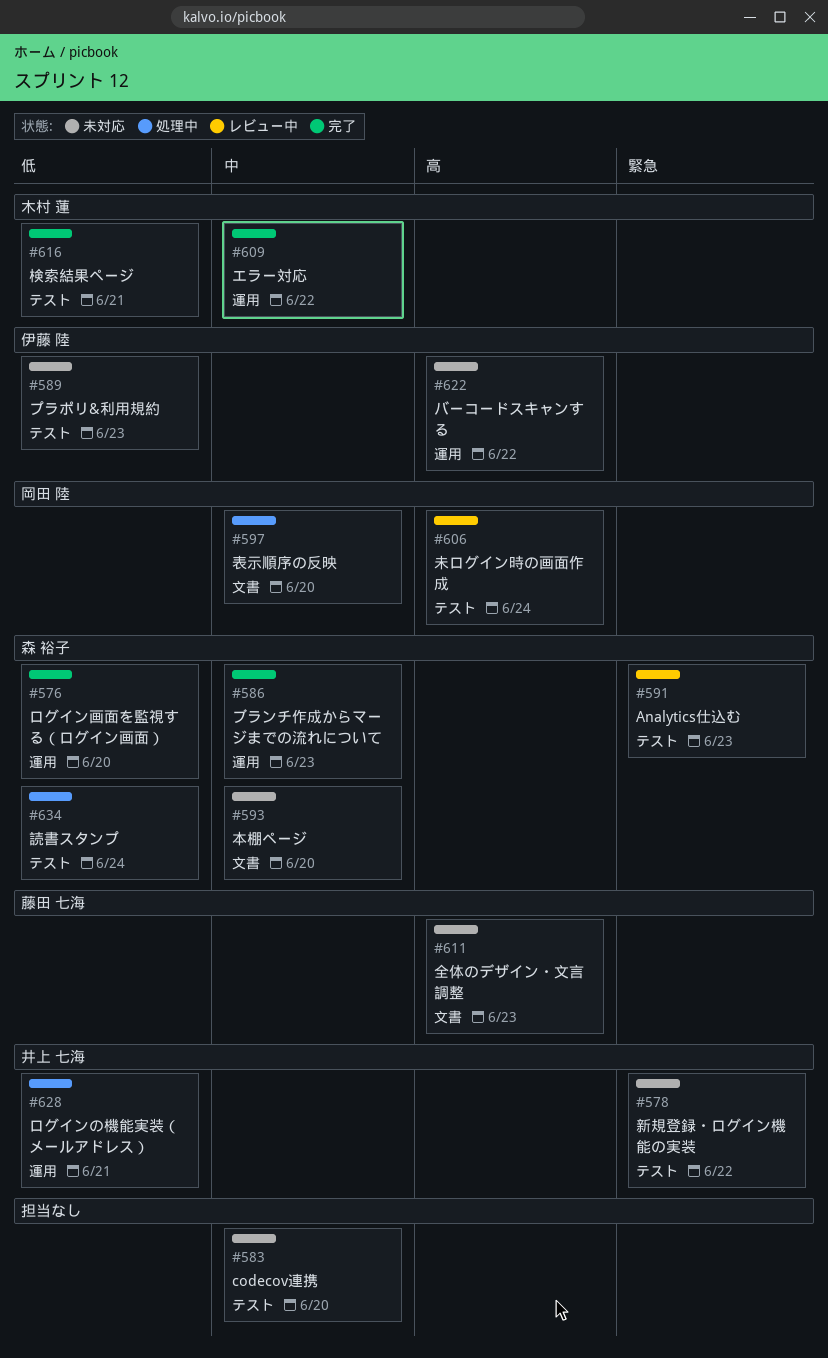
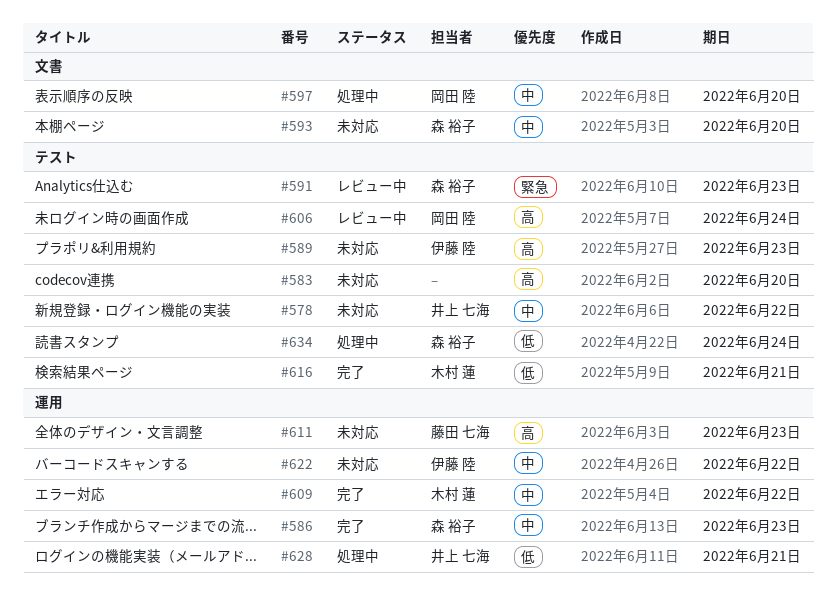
#576: present -> none
#578, priority: 緊急 -> 中
#583, priority: 中 -> 高
#589, priority: 低 -> 高
#611, label: 文書 -> 運用
#622, priority: 高 -> 中

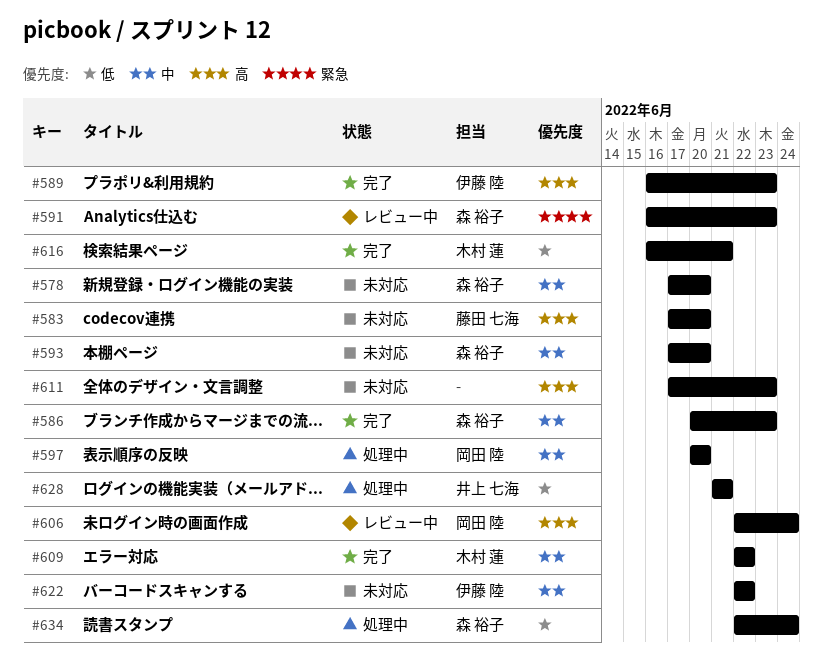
#578, owner: 井上 七海 -> 森 裕子
#578, due: Jun 22 -> Jun 20
#583, owner: none -> 藤田 七海
#589, status: 未対応 -> 完了
#611, owner: 藤田 七海 -> none

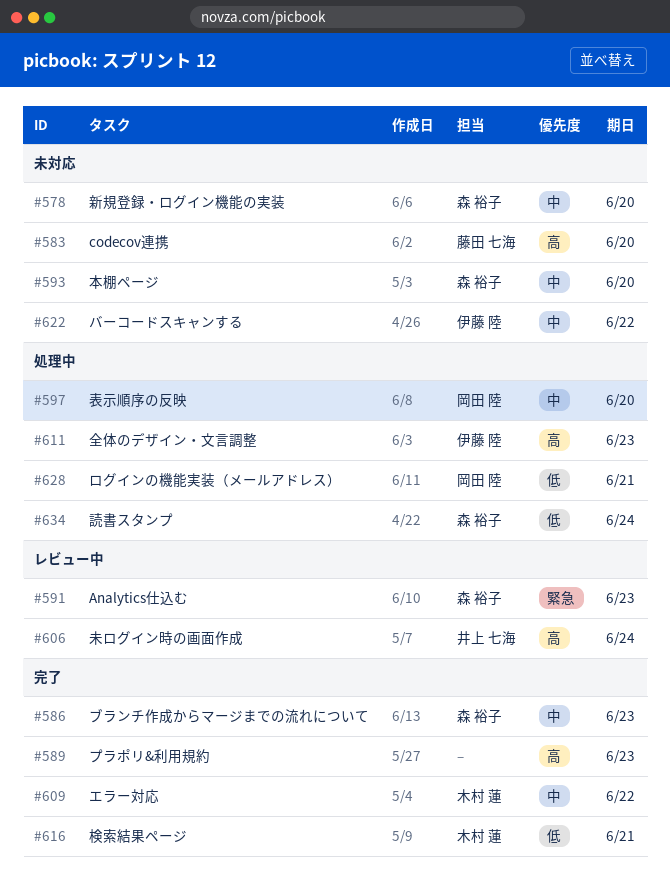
#589, owner: 伊藤 陸 -> none
#606, owner: 岡田 陸 -> 井上 七海
#611, status: 未対応 -> 処理中
#611, owner: none -> 伊藤 陸
#628, owner: 井上 七海 -> 岡田 陸

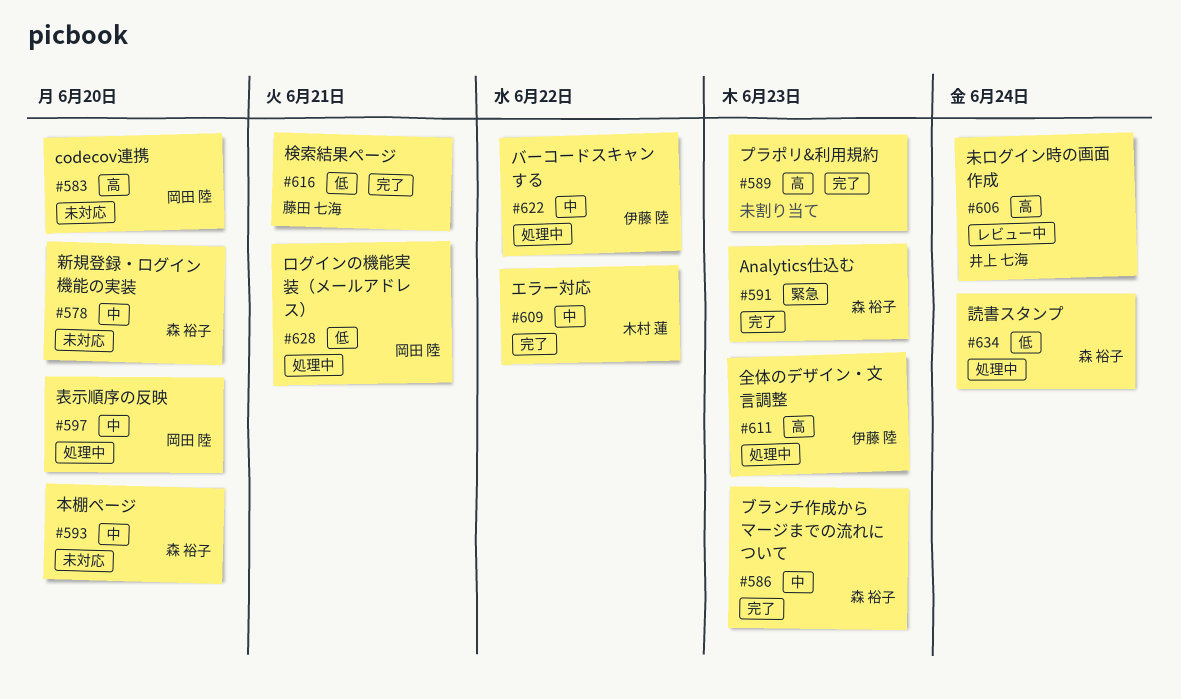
#583, owner: 藤田 七海 -> 岡田 陸
#591, status: レビュー中 -> 完了
#616, owner: 木村 蓮 -> 藤田 七海
#622, status: 未対応 -> 処理中

